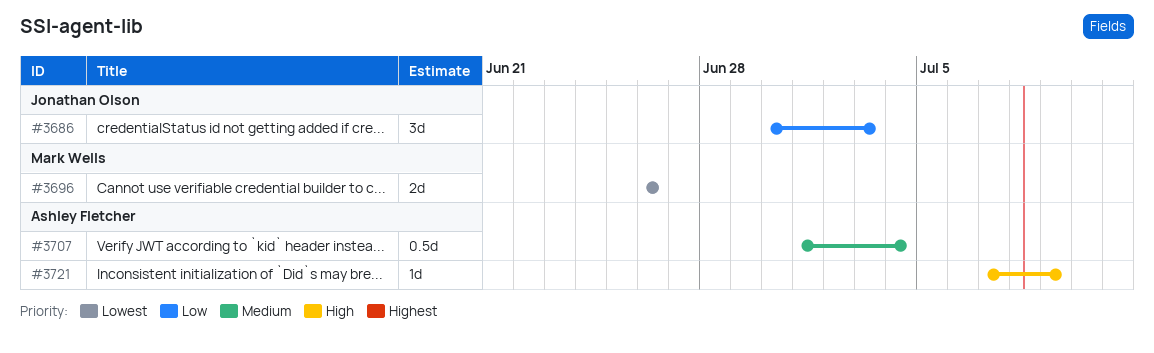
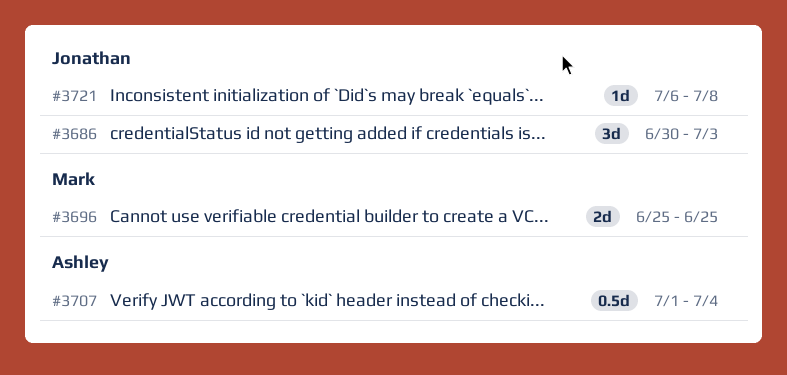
#3696, start: Jun 26 -> Jun 25
#3696, due: Jun 26 -> Jun 25
#3721, owner: Ashley Fletcher -> Jonathan Olson
#3721, start: Jul 7 -> Jul 6
#3721, due: Jul 9 -> Jul 8

